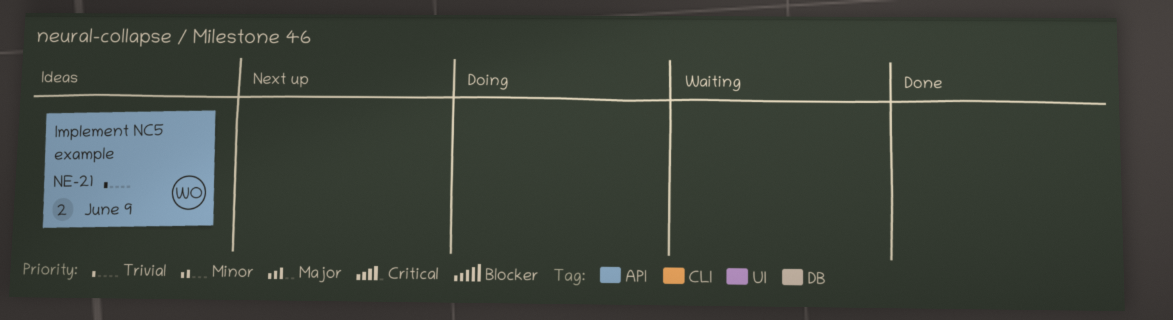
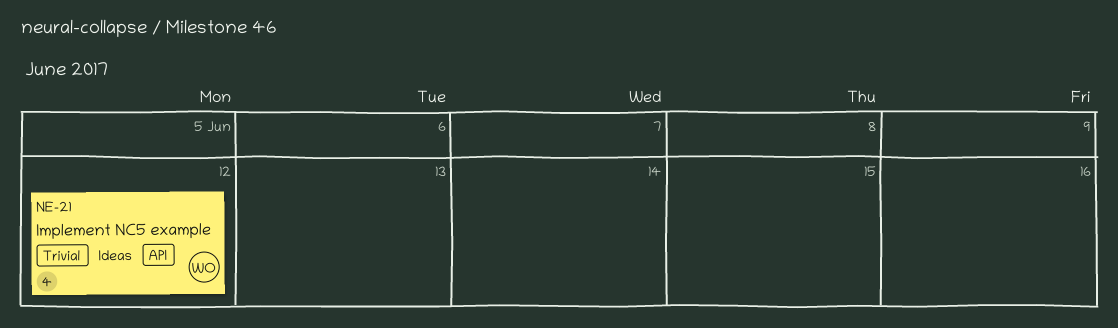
NE-21, estimate: 2 -> 4
NE-21, due: Jun 9 -> Jun 12

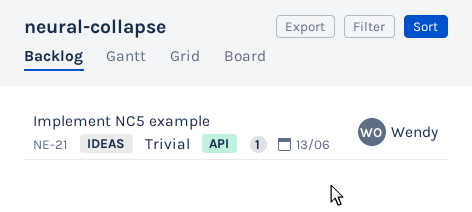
NE-21, estimate: 4 -> 1
NE-21, due: Jun 12 -> Jun 13

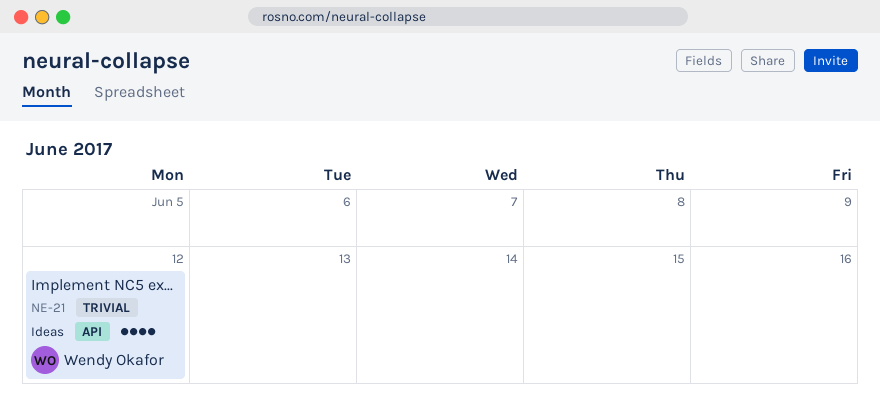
NE-21, estimate: 1 -> 4
NE-21, due: Jun 13 -> Jun 12

